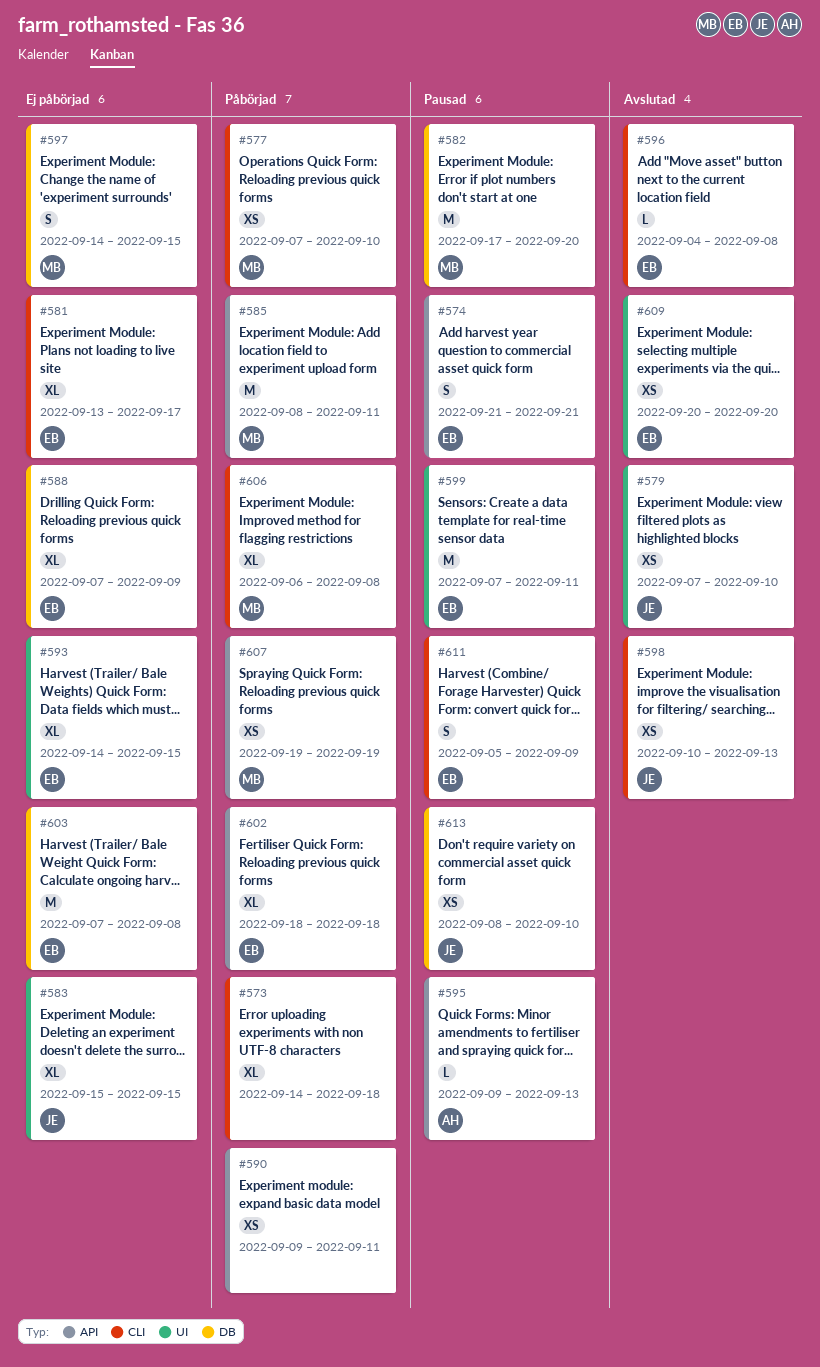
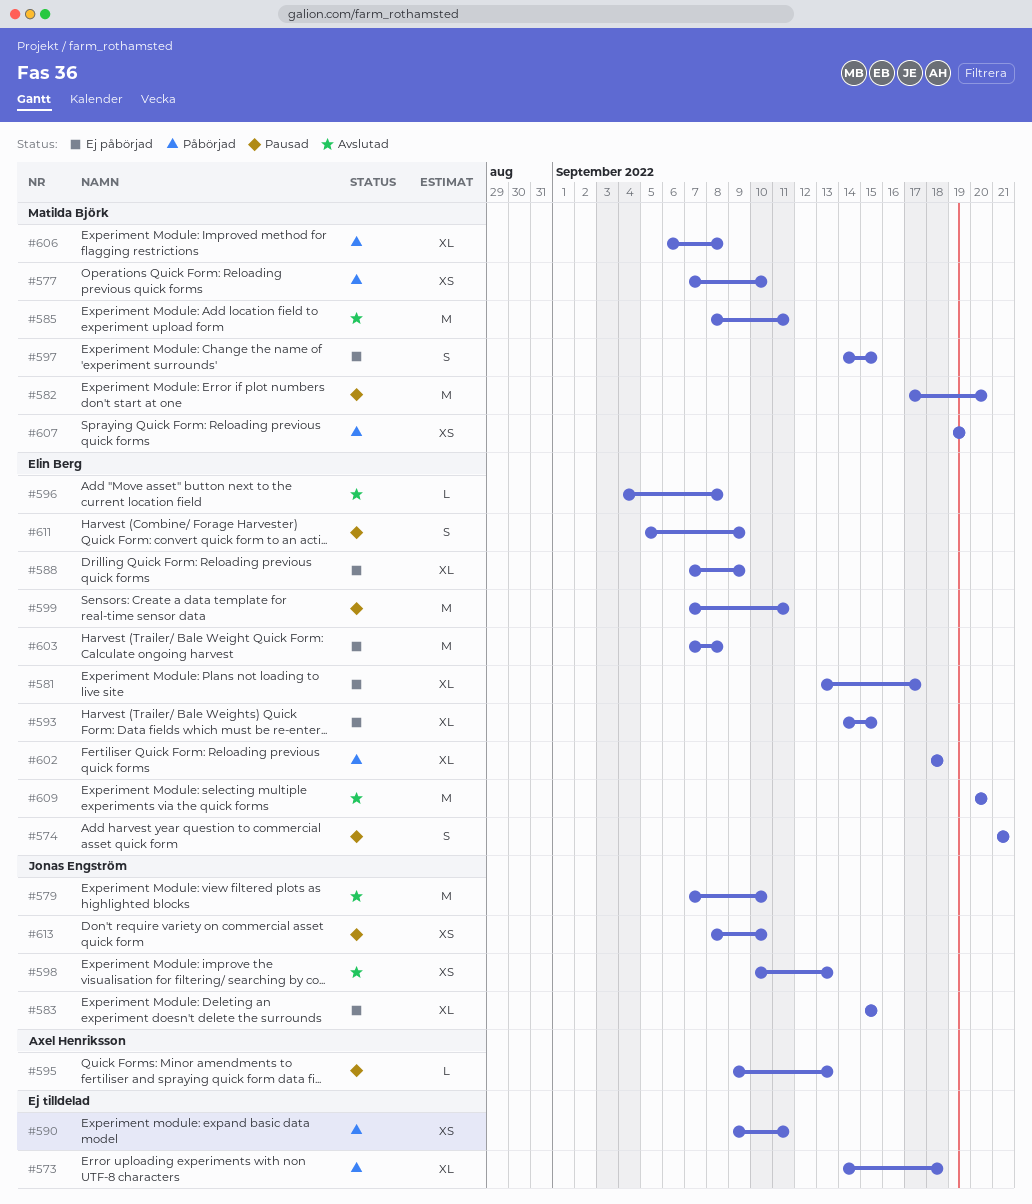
#579, estimate: XS -> M
#585, status: Påbörjad -> Avslutad
#609, estimate: XS -> M

